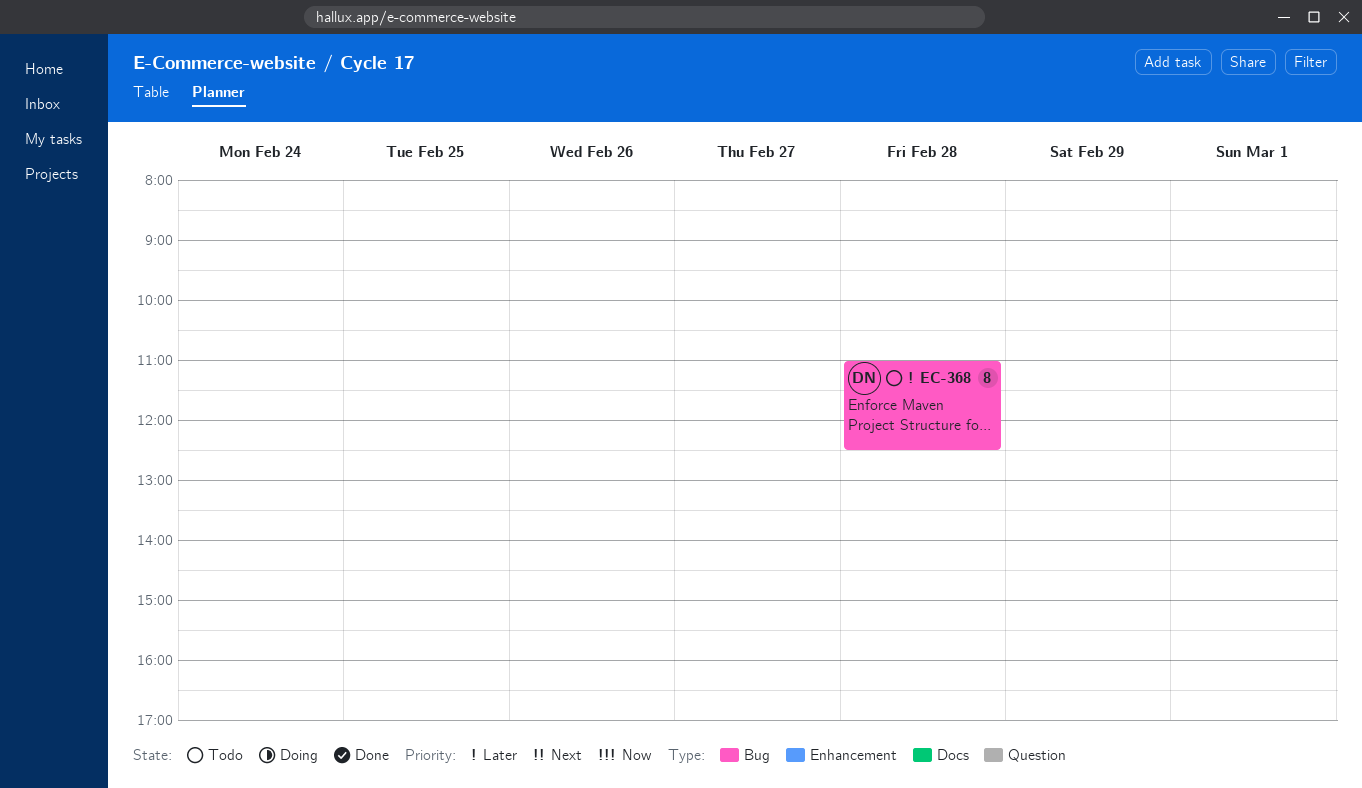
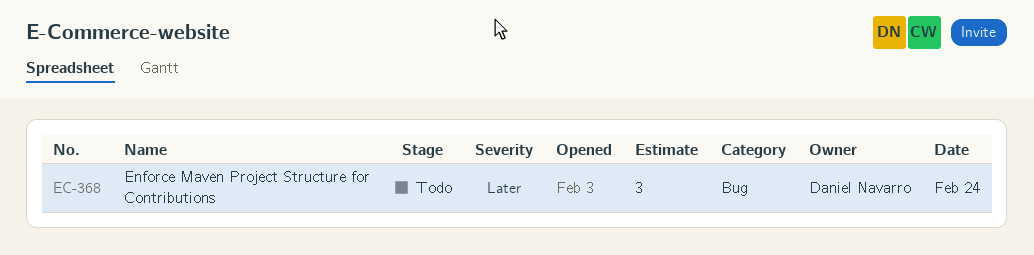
EC-368, estimate: 8 -> 3
EC-368, day: Feb 28 -> Feb 24

